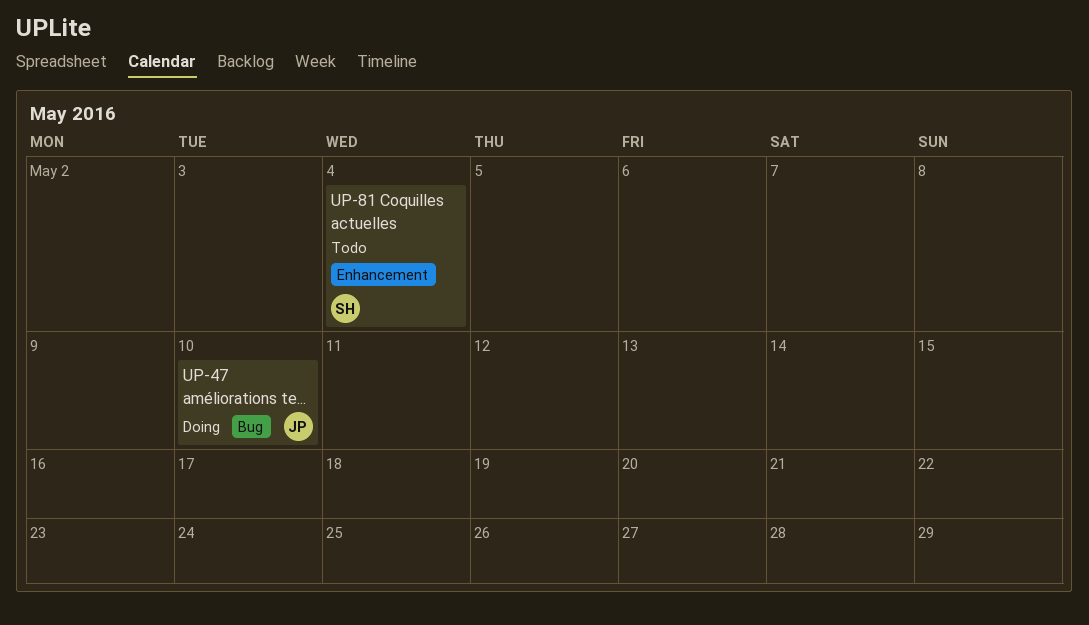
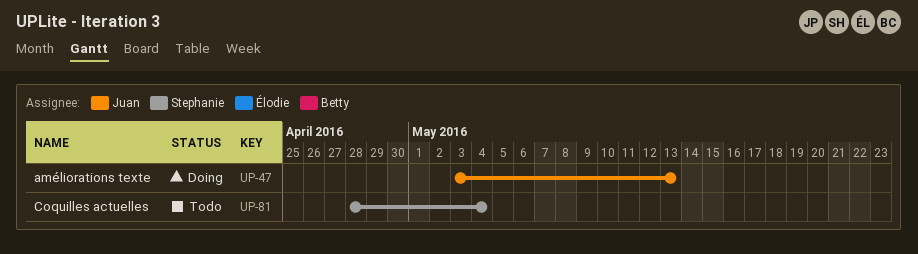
UP-47, due: May 10 -> May 13

